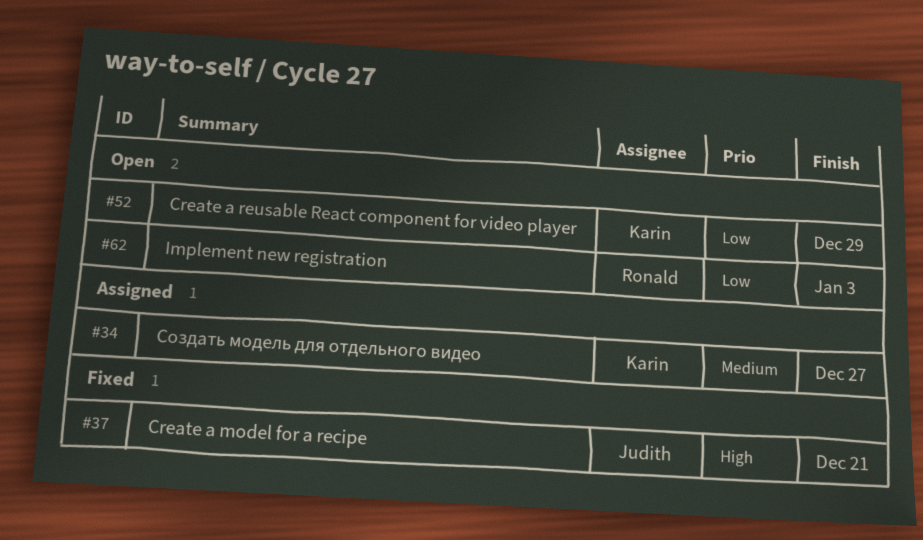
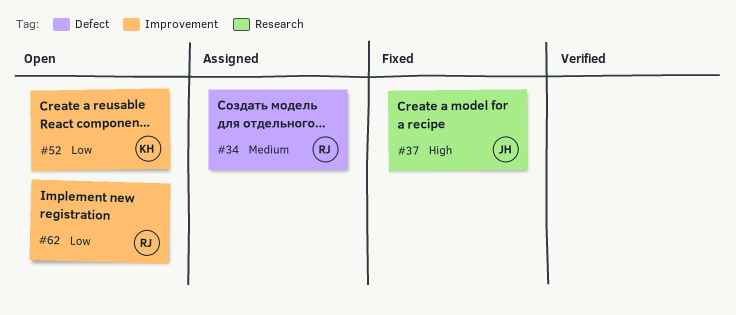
#34, owner: Karin -> Ronald

